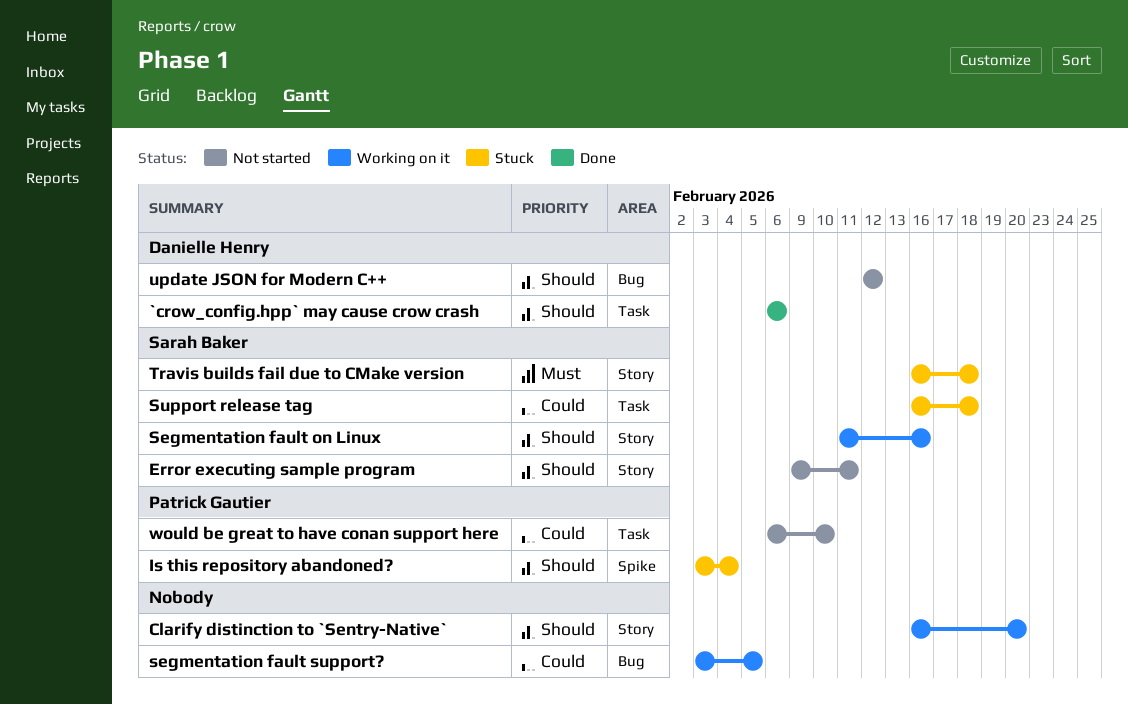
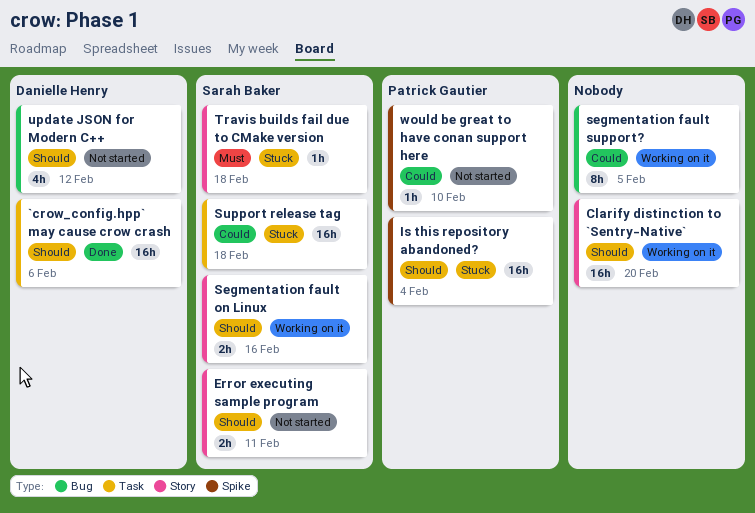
would be great to have conan support here, label: Task -> Spike

